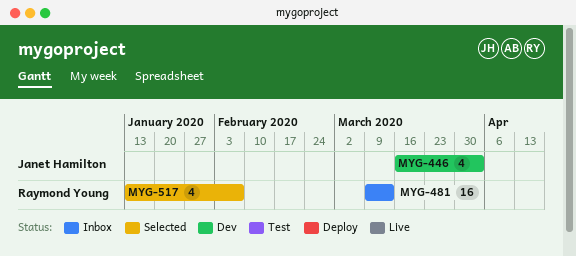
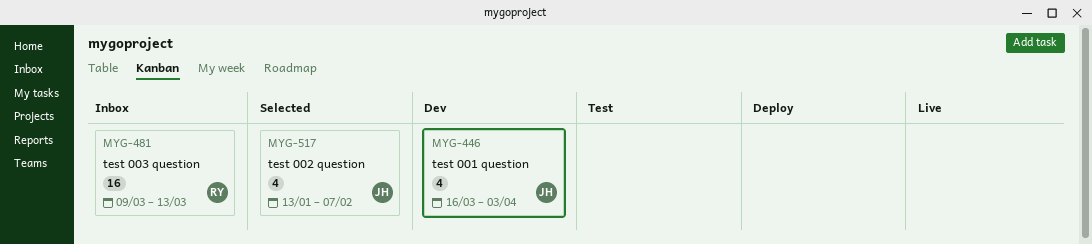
MYG-517, owner: Raymond Young -> Janet Hamilton

